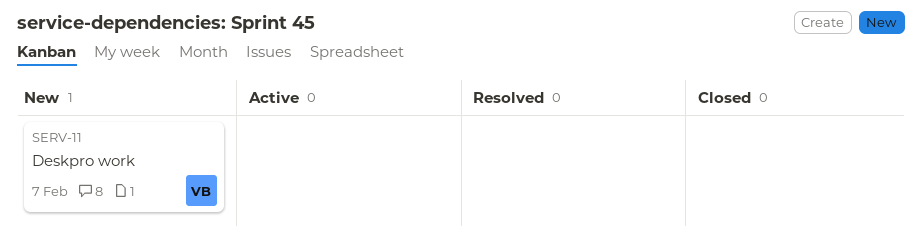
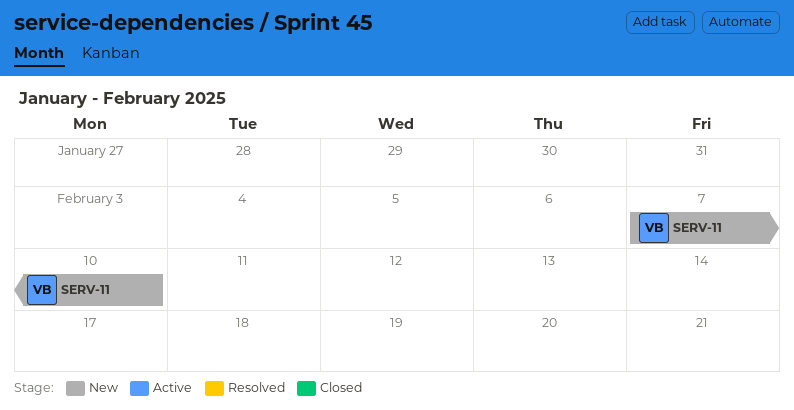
SERV-11, due: Feb 7 -> Feb 10

